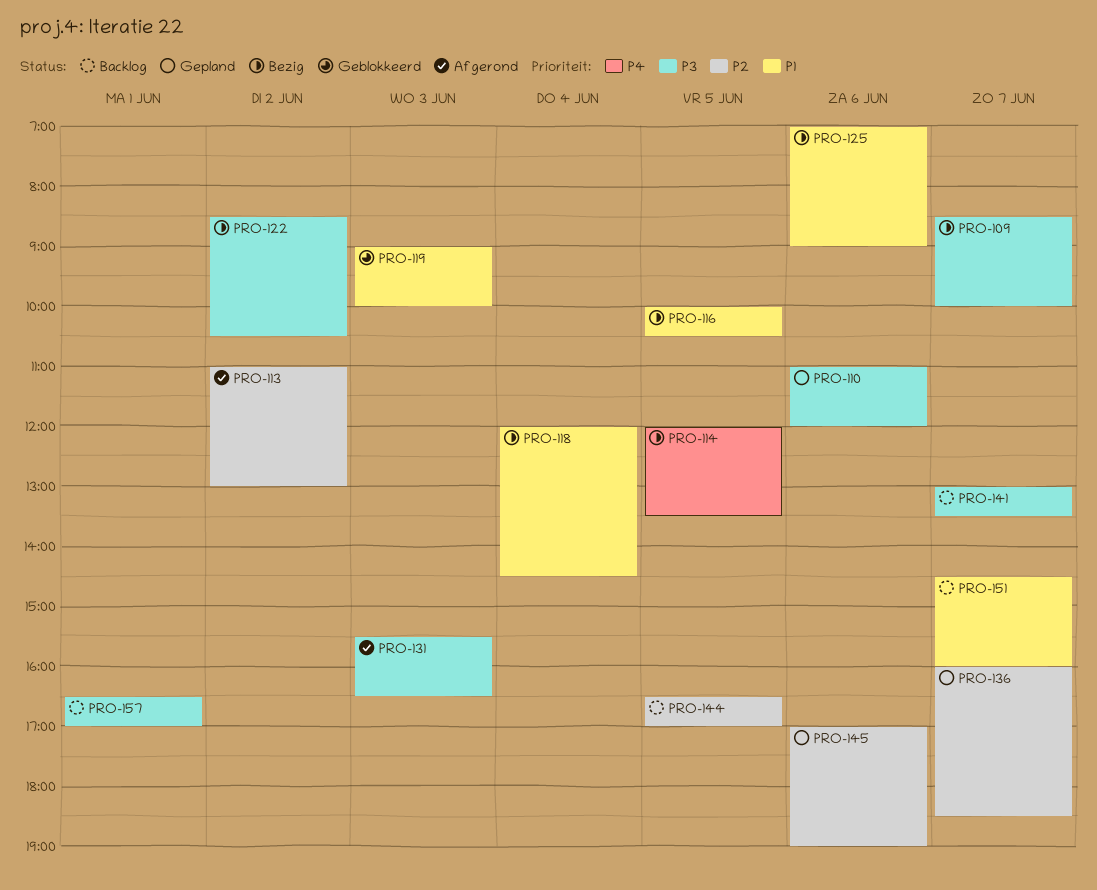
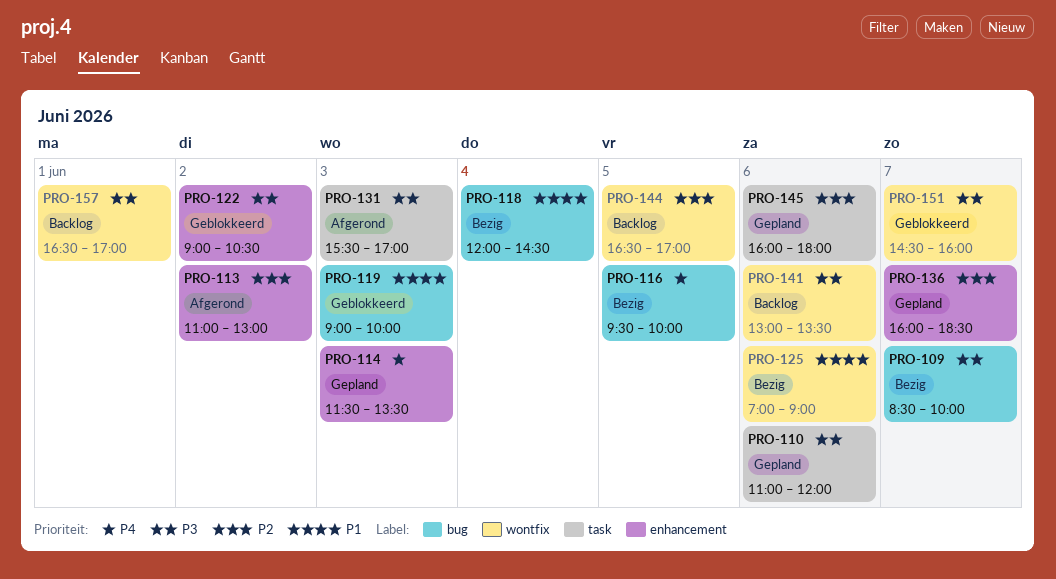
PRO-114, status: Bezig -> Gepland
PRO-114, day: Jun 5 -> Jun 3
PRO-114, begins: 12:00 -> 11:30
PRO-116, priority: P1 -> P4
PRO-116, begins: 10:00 -> 09:30
PRO-116, ends: 10:30 -> 10:00
PRO-122, status: Bezig -> Geblokkeerd
PRO-122, begins: 08:30 -> 09:00
PRO-131, ends: 16:30 -> 17:00
PRO-141, day: Jun 7 -> Jun 6
PRO-145, begins: 17:00 -> 16:00
PRO-145, ends: 19:00 -> 18:00
PRO-151, status: Backlog -> Geblokkeerd
PRO-151, priority: P1 -> P3

